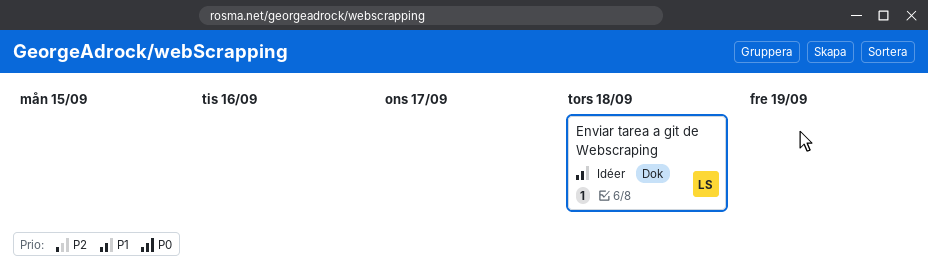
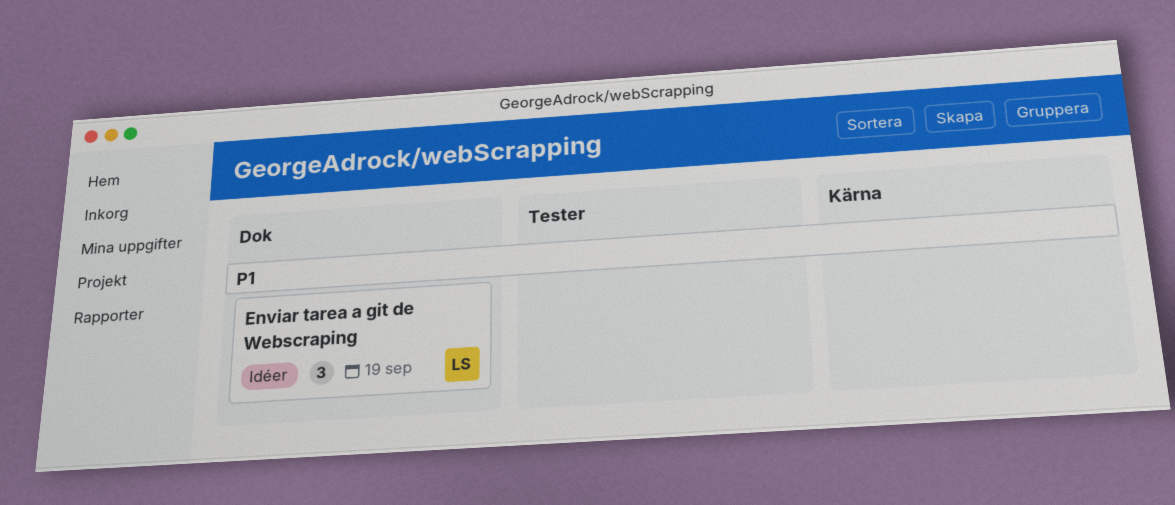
Enviar tarea a git de Webscraping, estimate: 1 -> 3
Enviar tarea a git de Webscraping, due: Sep 18 -> Sep 19

